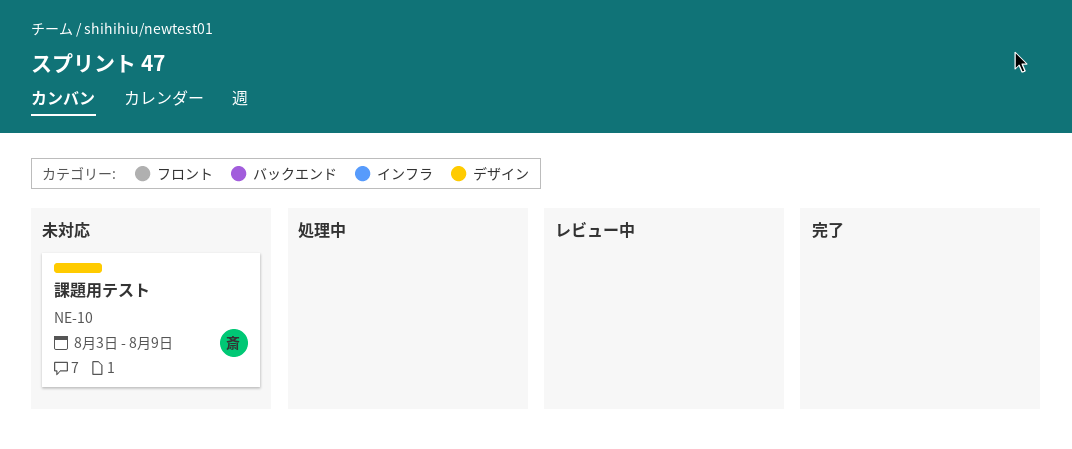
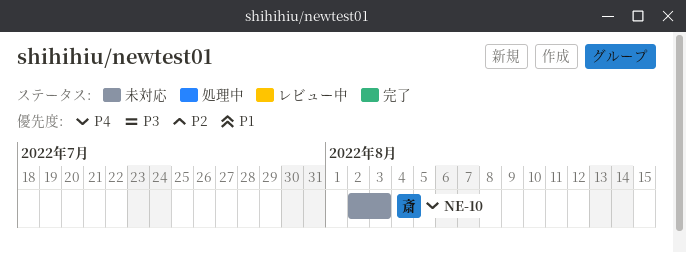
NE-10, start: Aug 3 -> Aug 2
NE-10, due: Aug 9 -> Aug 3

